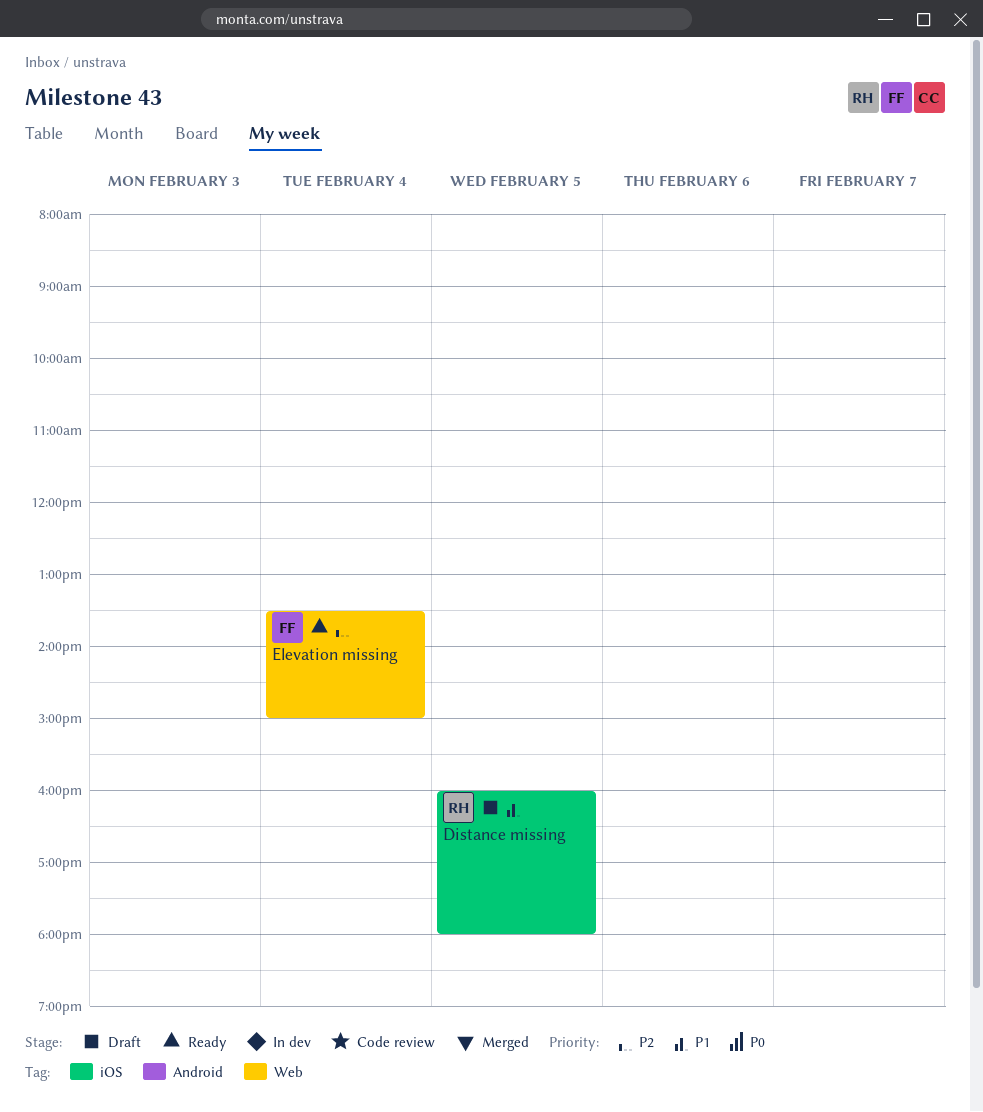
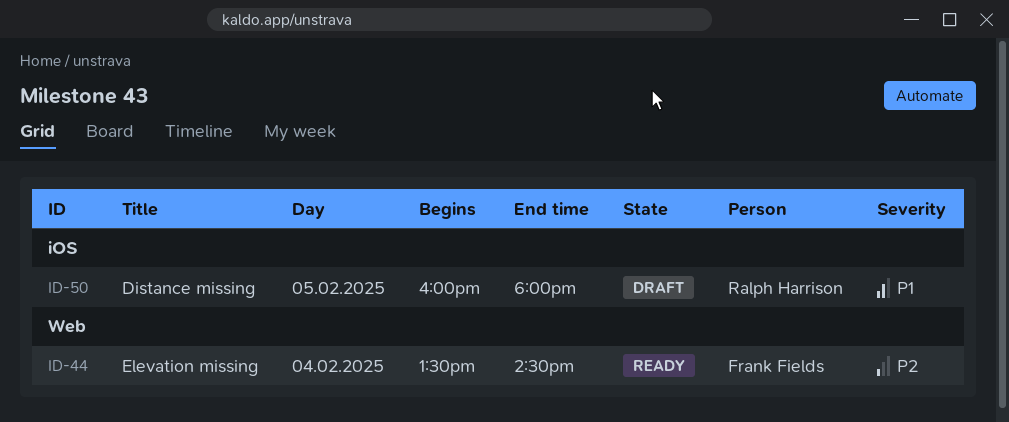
Elevation missing, ends: 15:00 -> 14:30

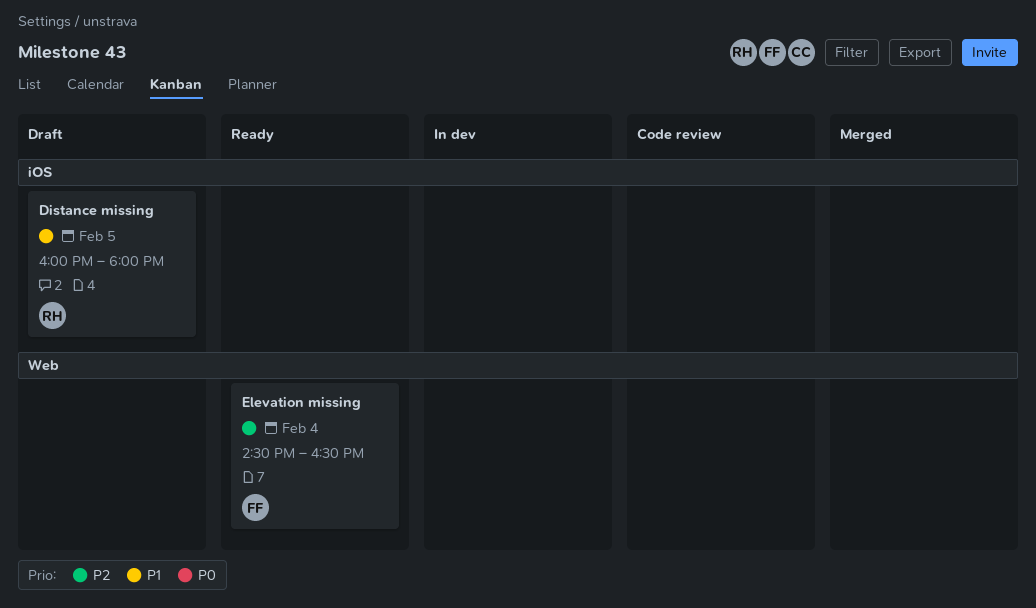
Elevation missing, begins: 13:30 -> 14:30
Elevation missing, ends: 14:30 -> 16:30

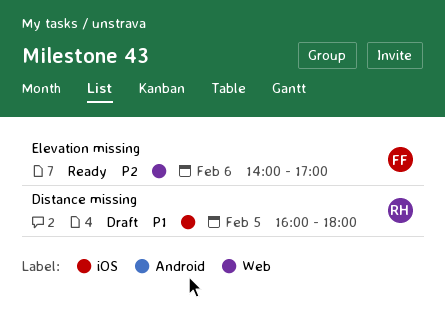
Elevation missing, day: Feb 4 -> Feb 6
Elevation missing, begins: 14:30 -> 14:00
Elevation missing, ends: 16:30 -> 17:00

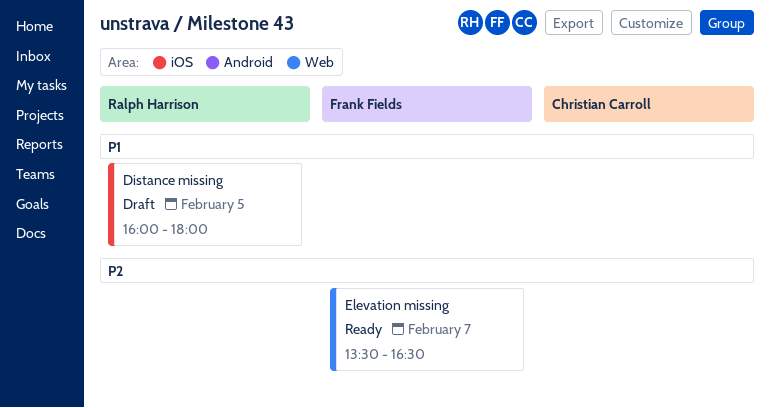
Elevation missing, day: Feb 6 -> Feb 7
Elevation missing, begins: 14:00 -> 13:30
Elevation missing, ends: 17:00 -> 16:30

